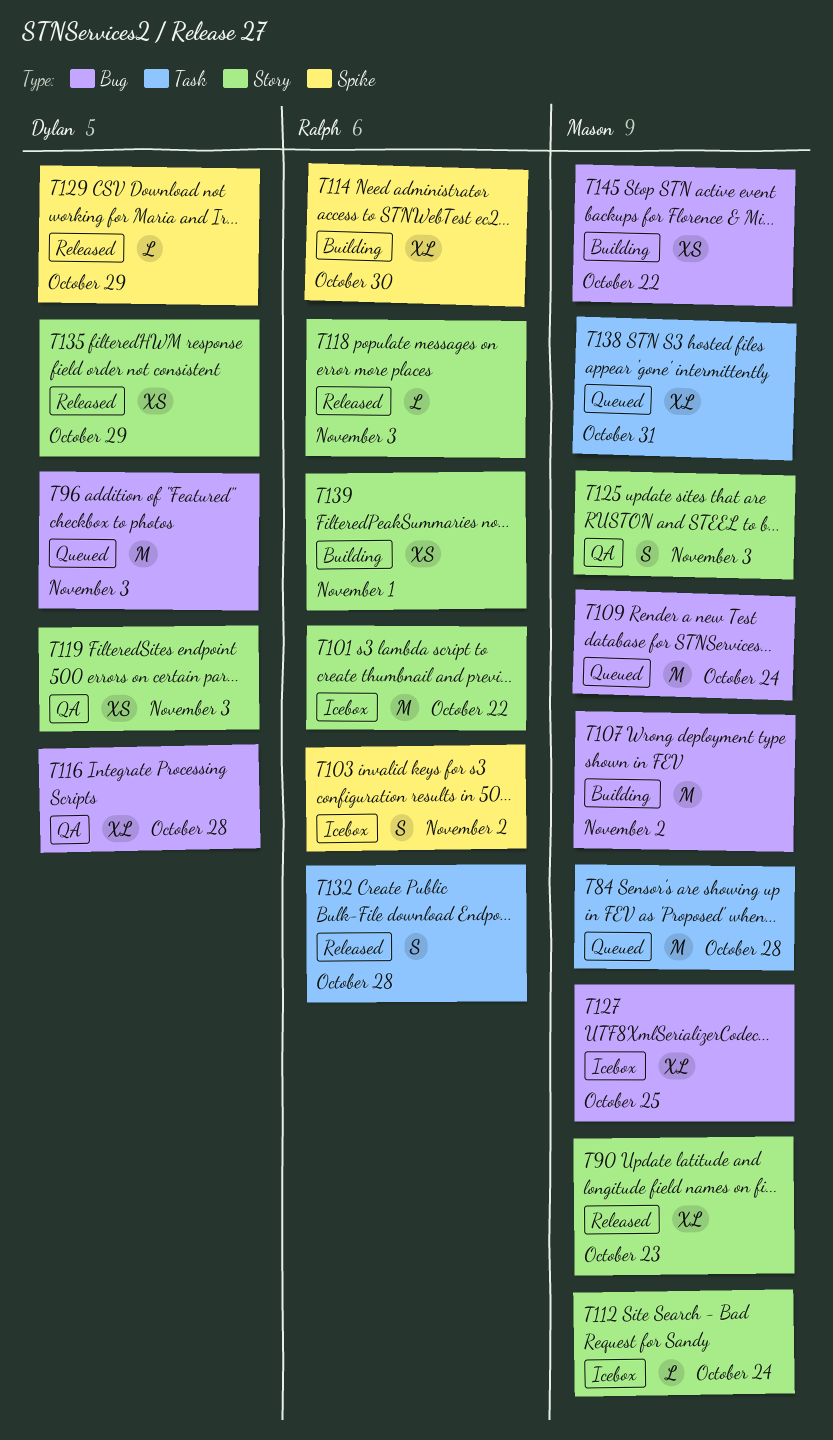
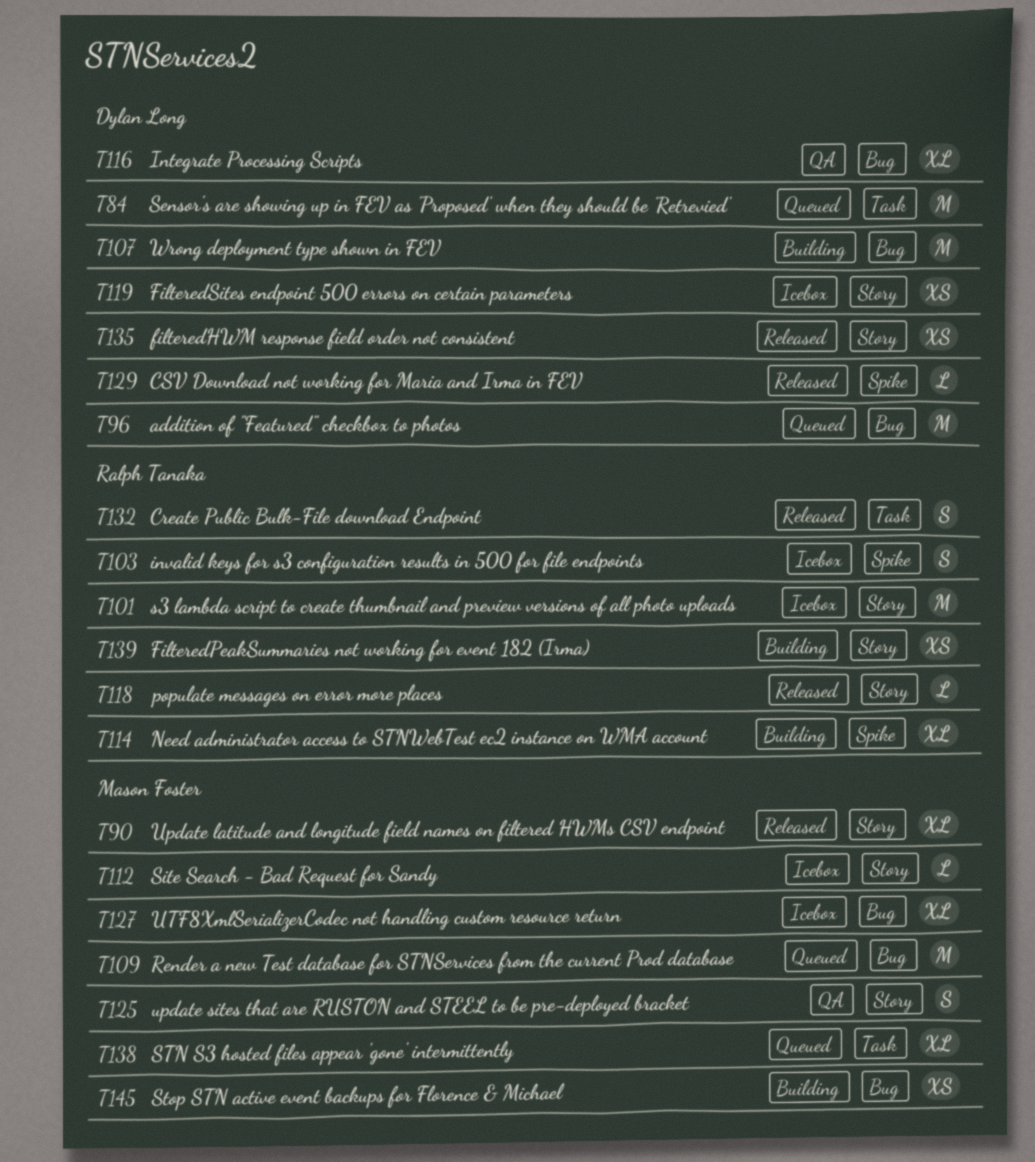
T84, owner: Mason Foster -> Dylan Long
T107, owner: Mason Foster -> Dylan Long
T119, status: QA -> Icebox

